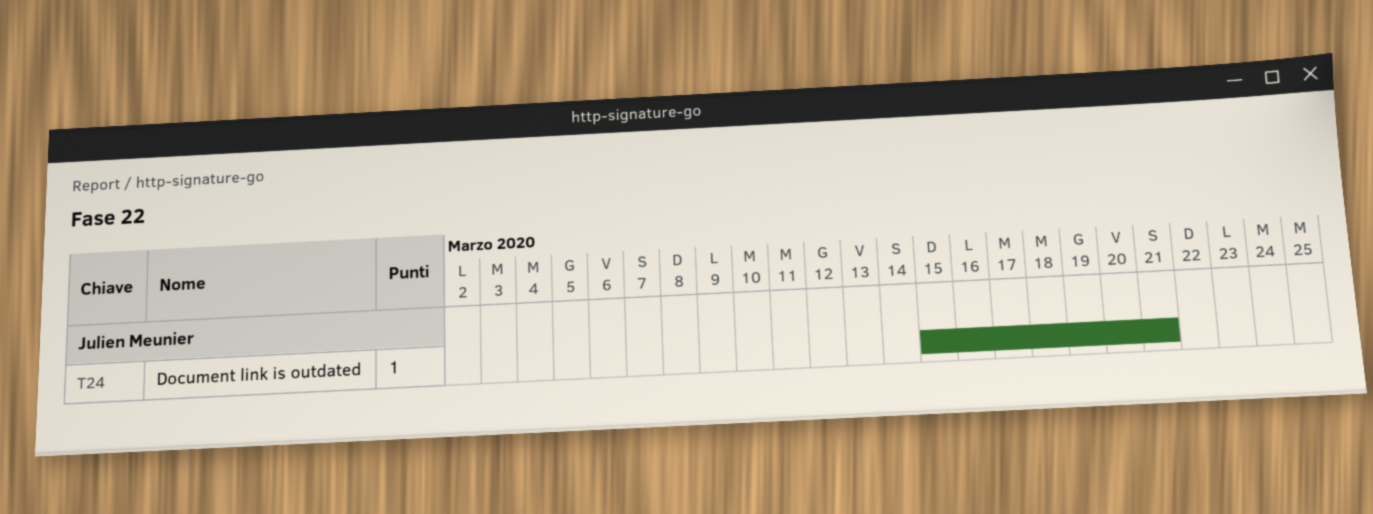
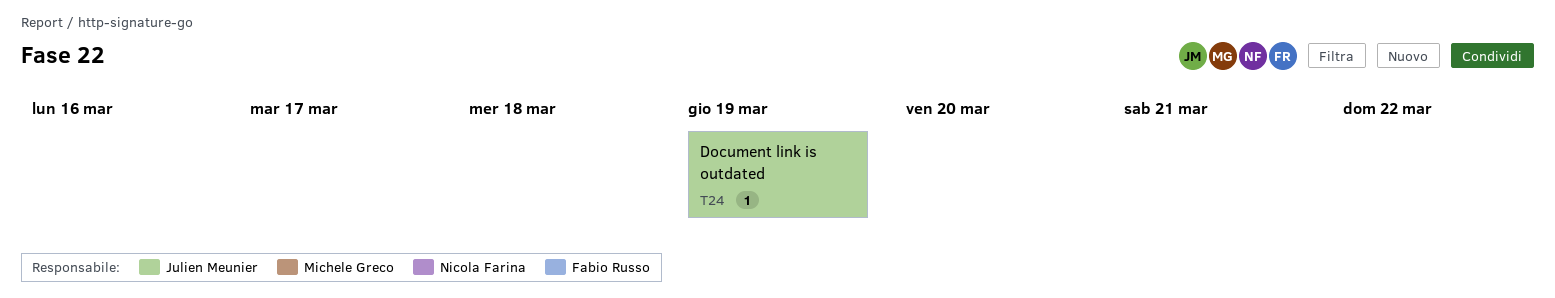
T24, due: Mar 21 -> Mar 19

